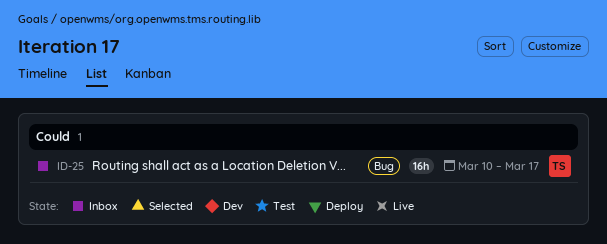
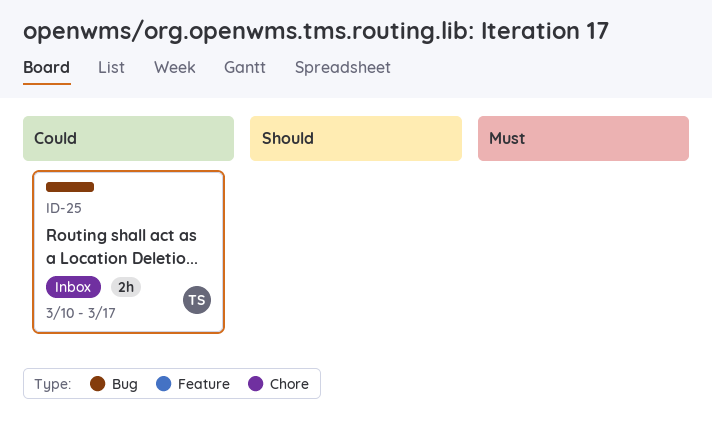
ID-25, estimate: 16h -> 2h

